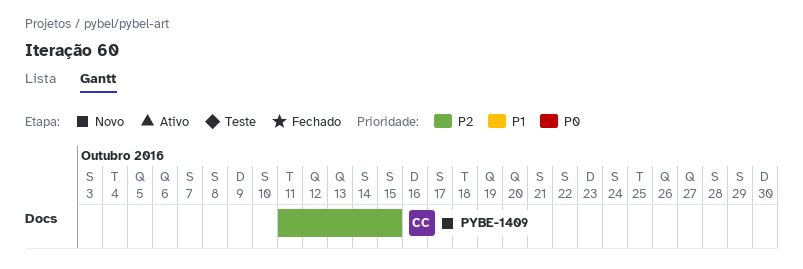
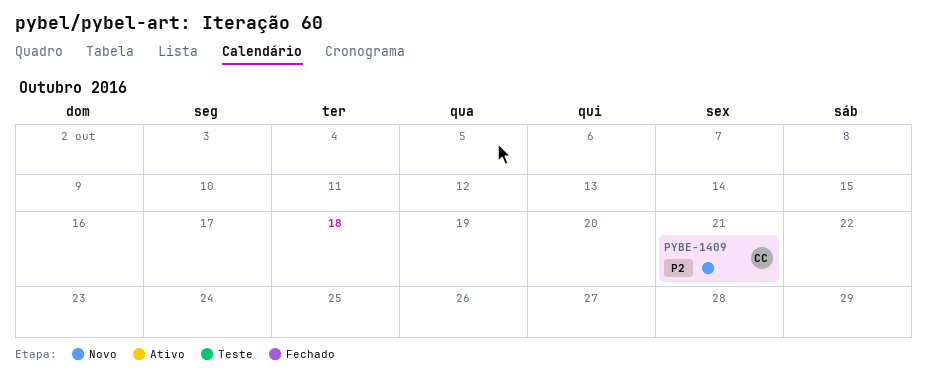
PYBE-1409, due: Oct 15 -> Oct 21

